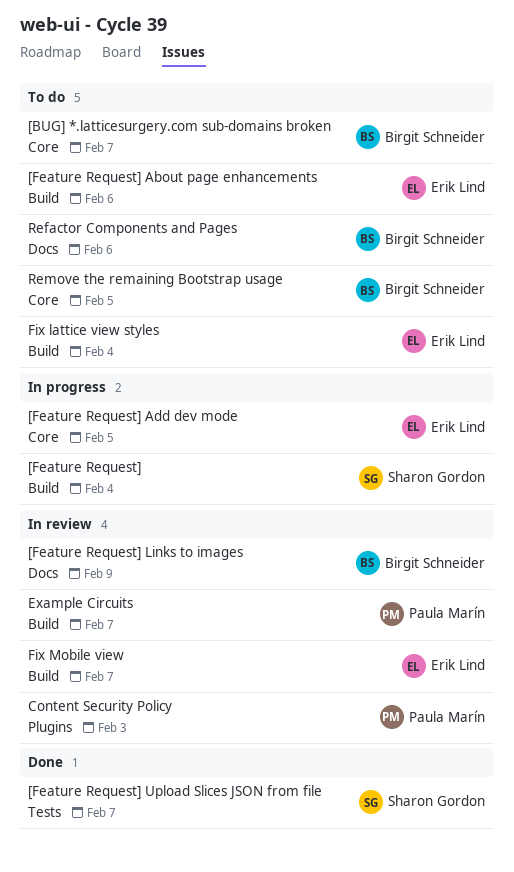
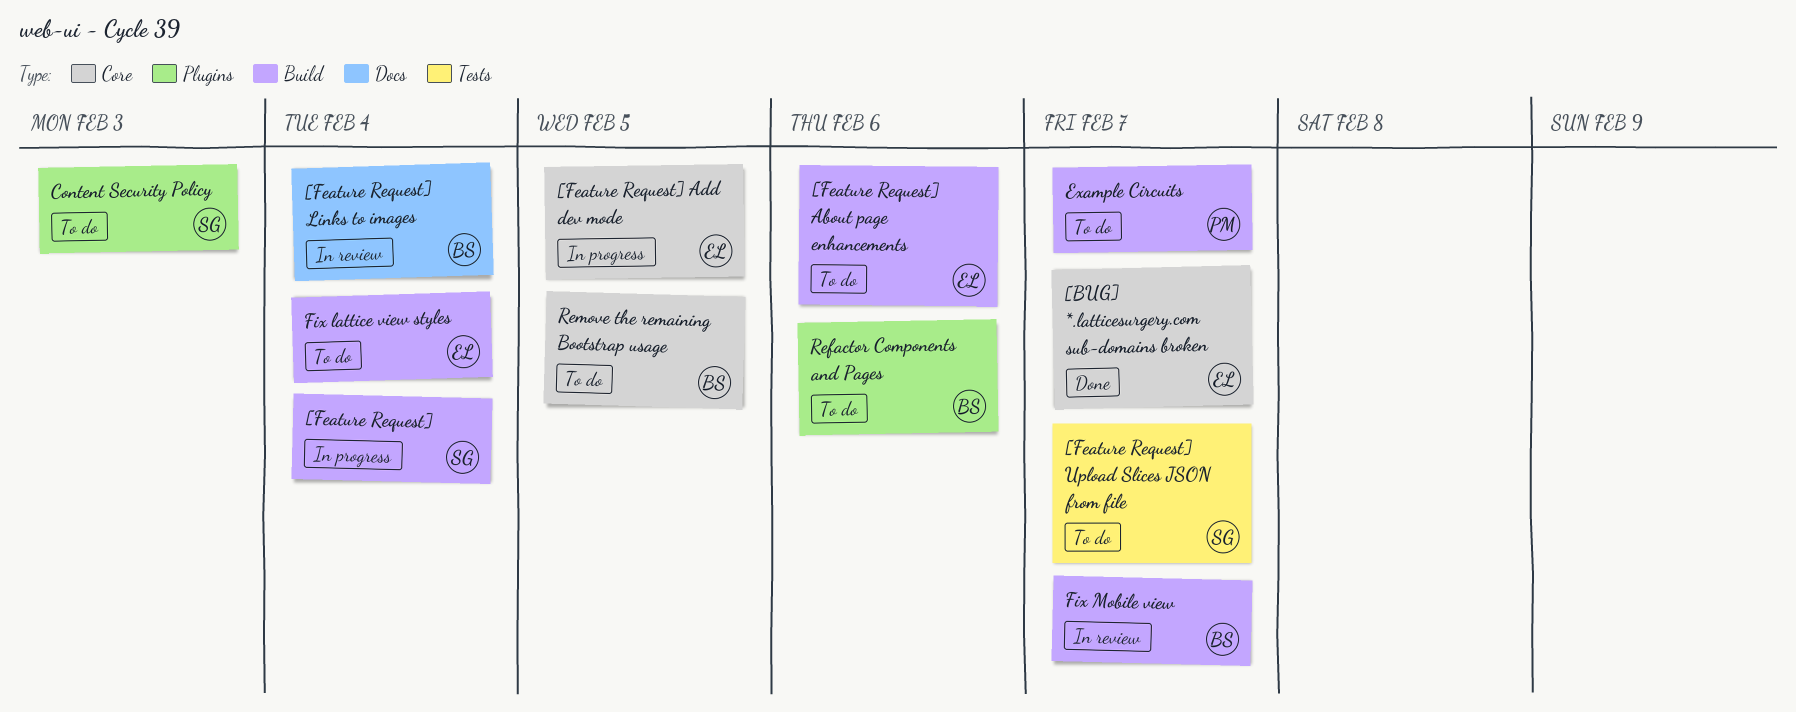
[BUG] *.latticesurgery.com sub-domains broken, status: To do -> Done
[BUG] *.latticesurgery.com sub-domains broken, owner: Birgit Schneider -> Erik Lind
[Feature Request] Links to images, due: Feb 9 -> Feb 4
[Feature Request] Upload Slices JSON from file, status: Done -> To do
Content Security Policy, status: In review -> To do
Content Security Policy, owner: Paula Marín -> Sharon Gordon
Example Circuits, status: In review -> To do
Fix Mobile view, owner: Erik Lind -> Birgit Schneider
Refactor Components and Pages, label: Docs -> Plugins

